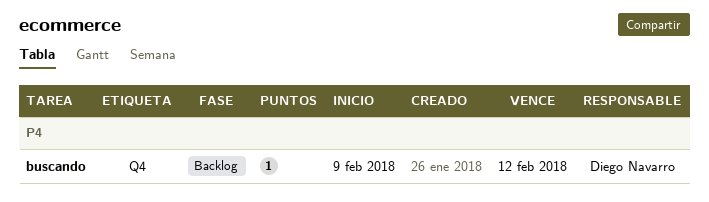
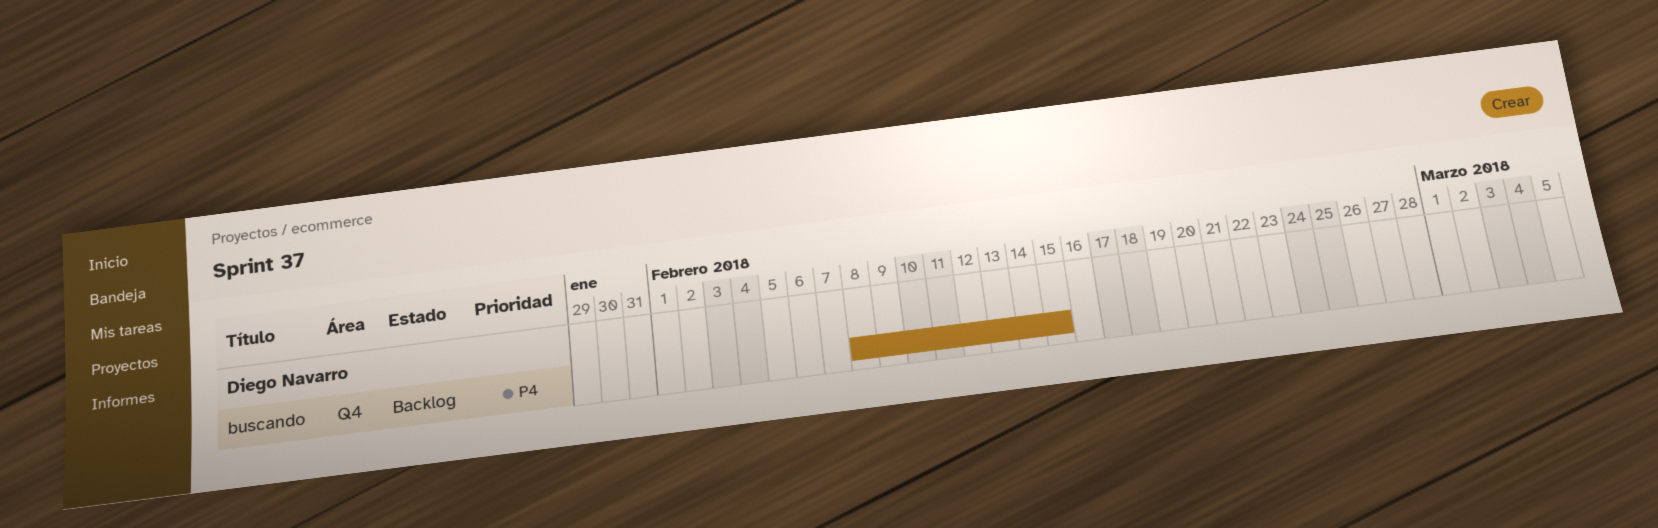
buscando, start: Feb 9 -> Feb 8
buscando, due: Feb 12 -> Feb 15

